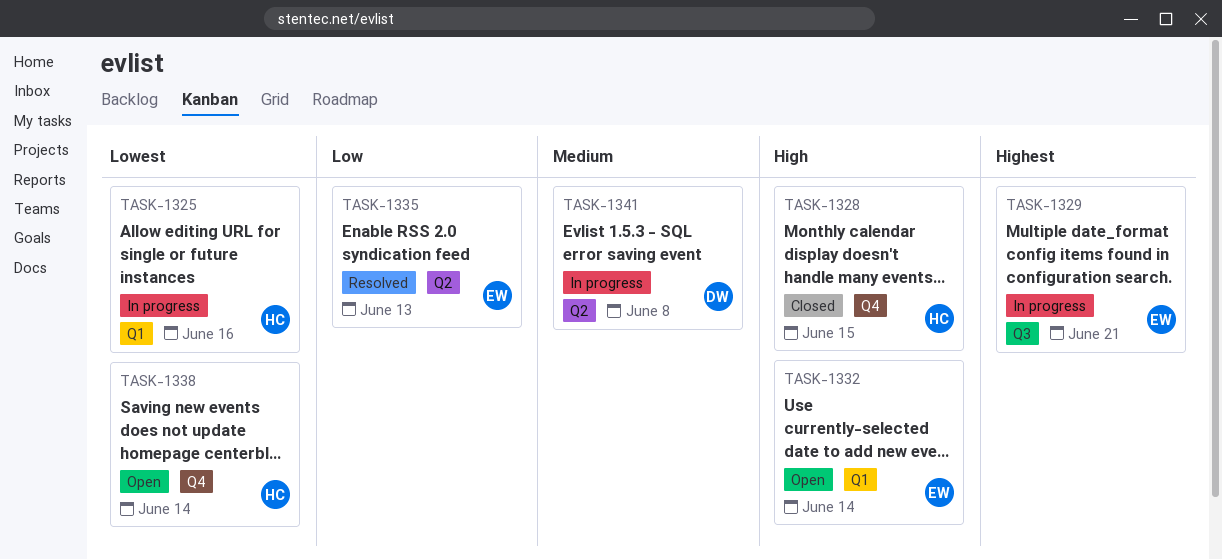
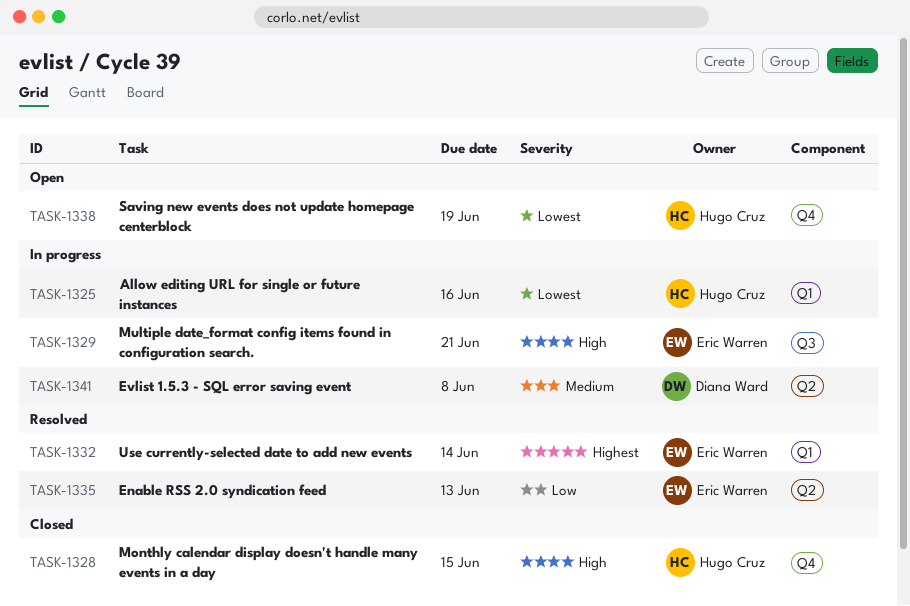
TASK-1329, priority: Highest -> High
TASK-1332, status: Open -> Resolved
TASK-1332, priority: High -> Highest
TASK-1338, due: Jun 14 -> Jun 19

